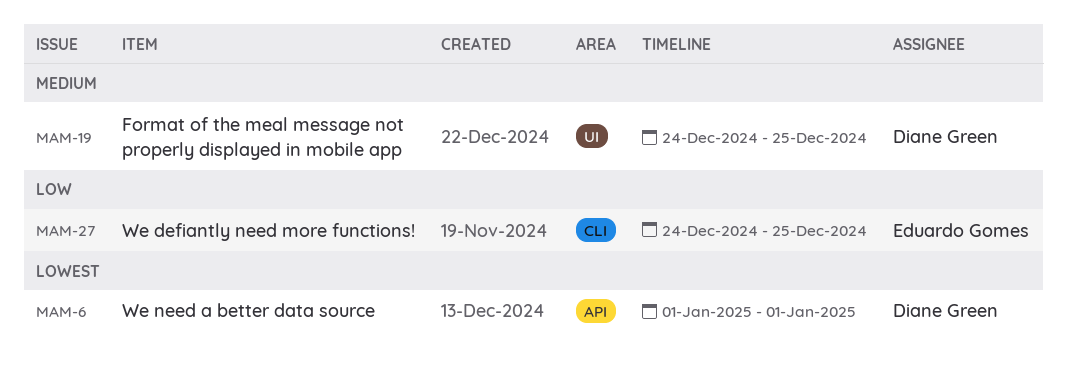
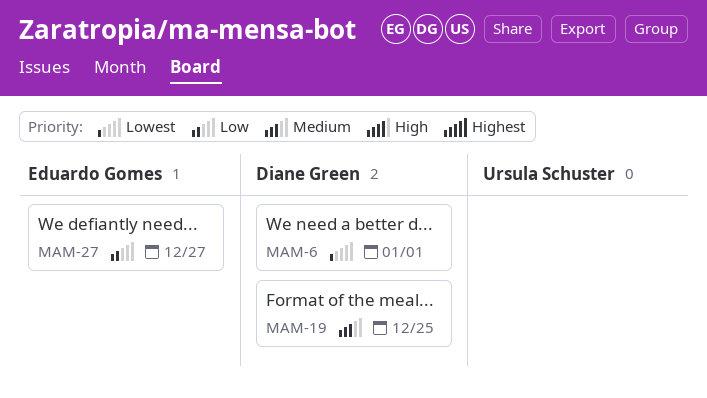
MAM-27, due: Dec 25 -> Dec 27

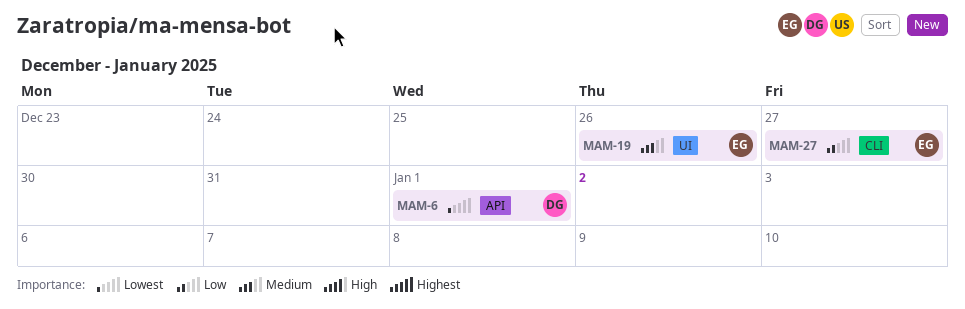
MAM-19, owner: Diane Green -> Eduardo Gomes
MAM-19, due: Dec 25 -> Dec 26

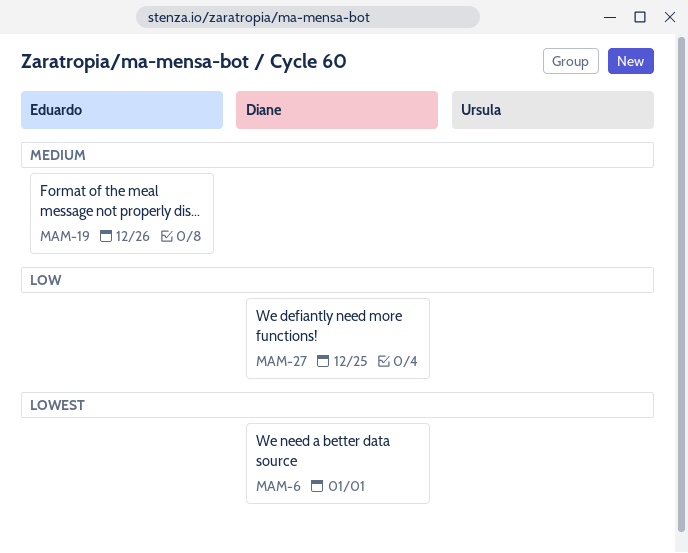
MAM-27, owner: Eduardo -> Diane
MAM-27, due: Dec 27 -> Dec 25

